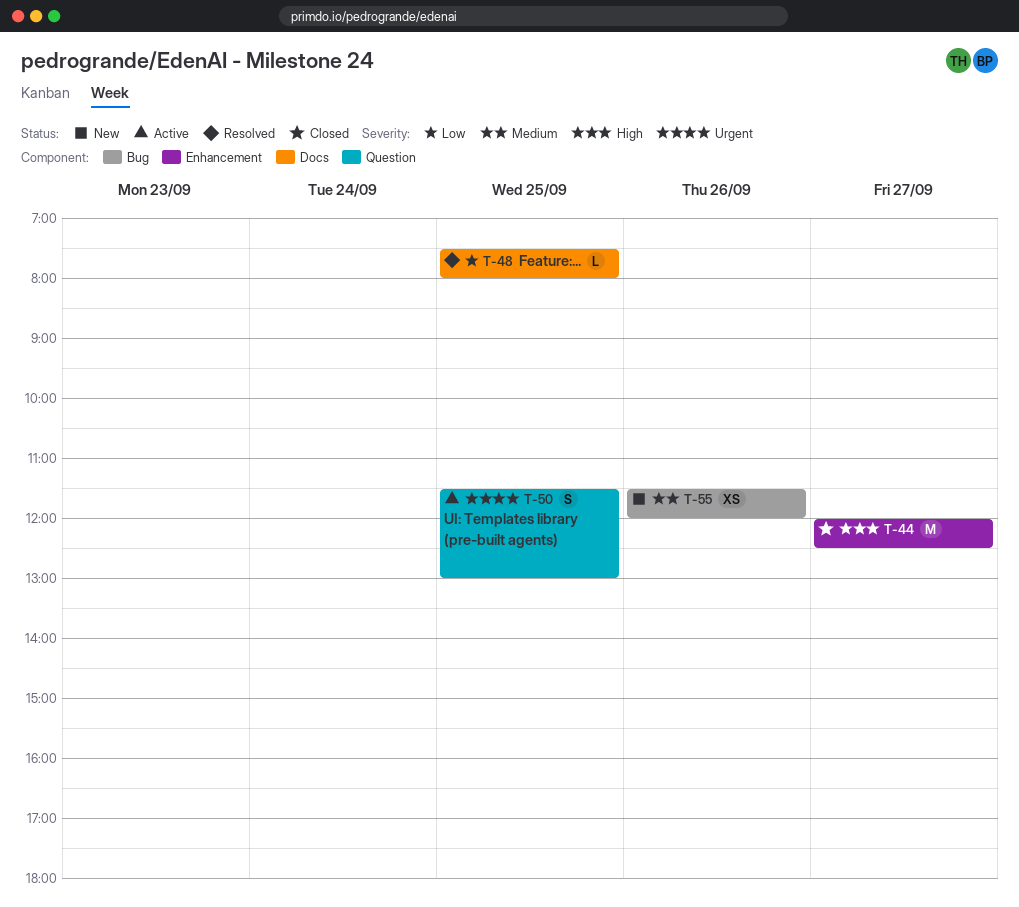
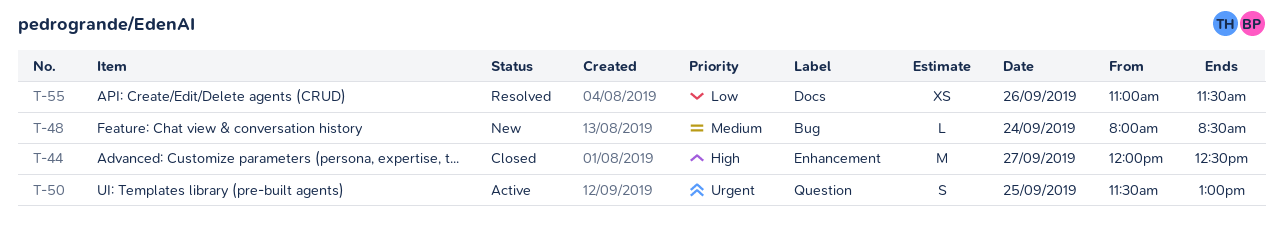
T-48, status: Resolved -> New
T-48, priority: Low -> Medium
T-48, label: Docs -> Bug
T-48, day: Sep 25 -> Sep 24
T-48, begins: 07:30 -> 08:00
T-48, ends: 08:00 -> 08:30
T-55, status: New -> Resolved
T-55, priority: Medium -> Low
T-55, label: Bug -> Docs
T-55, begins: 11:30 -> 11:00
T-55, ends: 12:00 -> 11:30

